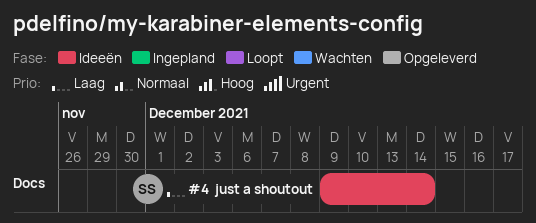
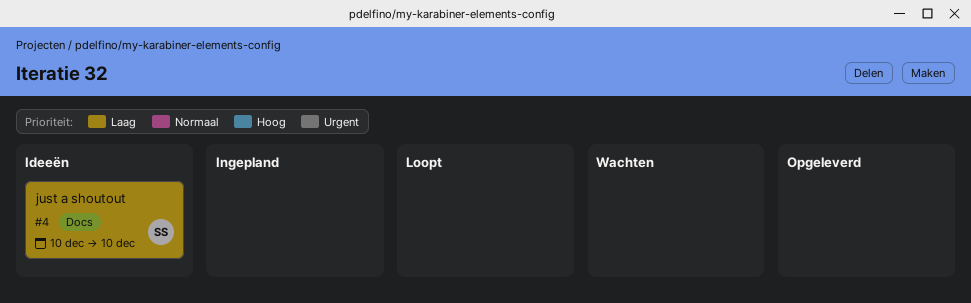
#4, start: Dec 9 -> Dec 10
#4, due: Dec 14 -> Dec 10

